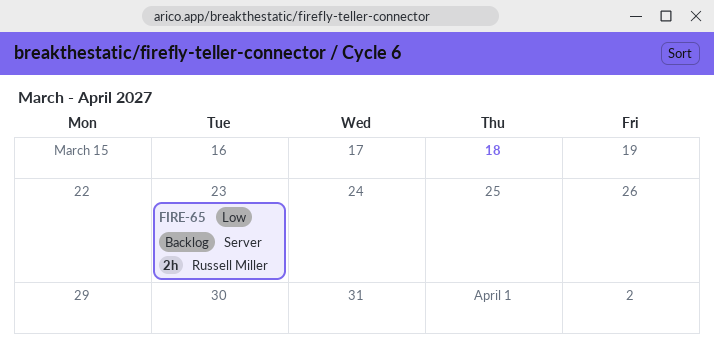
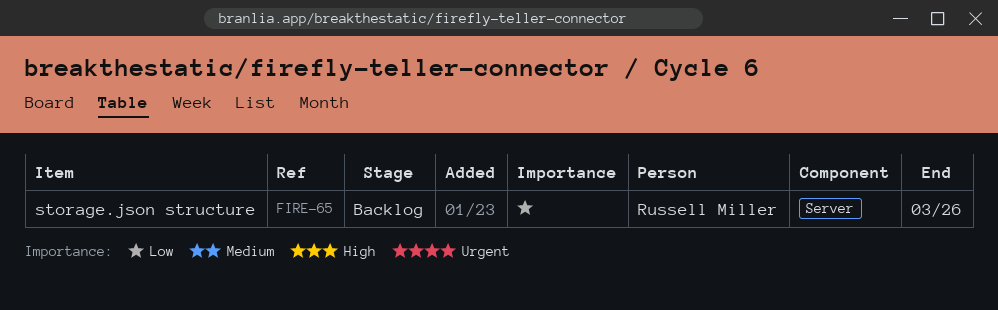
FIRE-65, due: Mar 23 -> Mar 26

